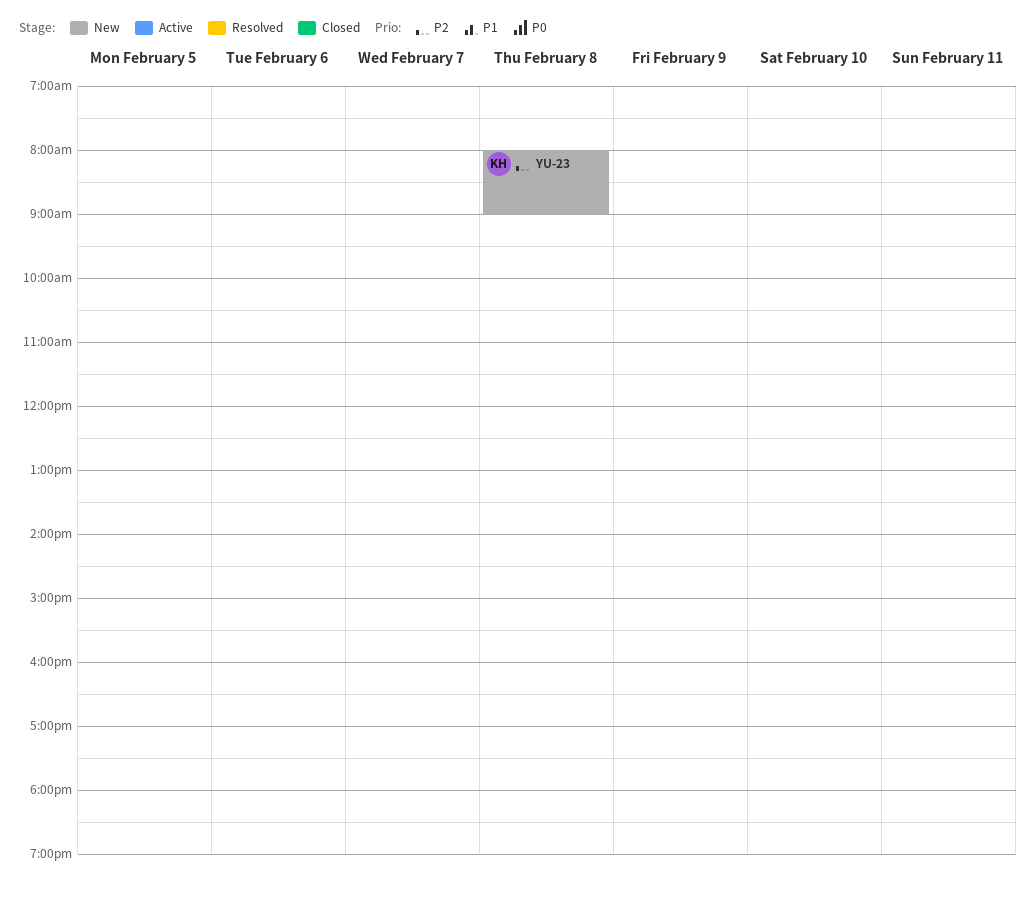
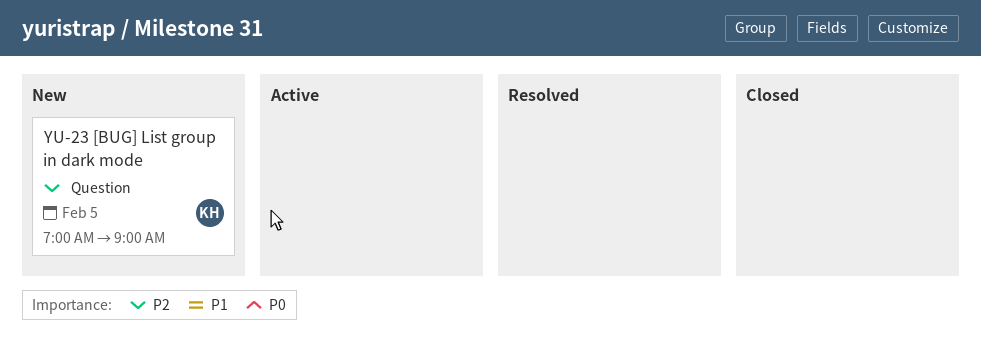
YU-23, day: Feb 8 -> Feb 5
YU-23, begins: 08:00 -> 07:00

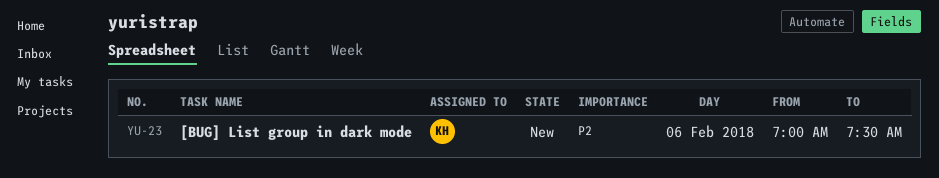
YU-23, day: Feb 5 -> Feb 6
YU-23, ends: 09:00 -> 07:30

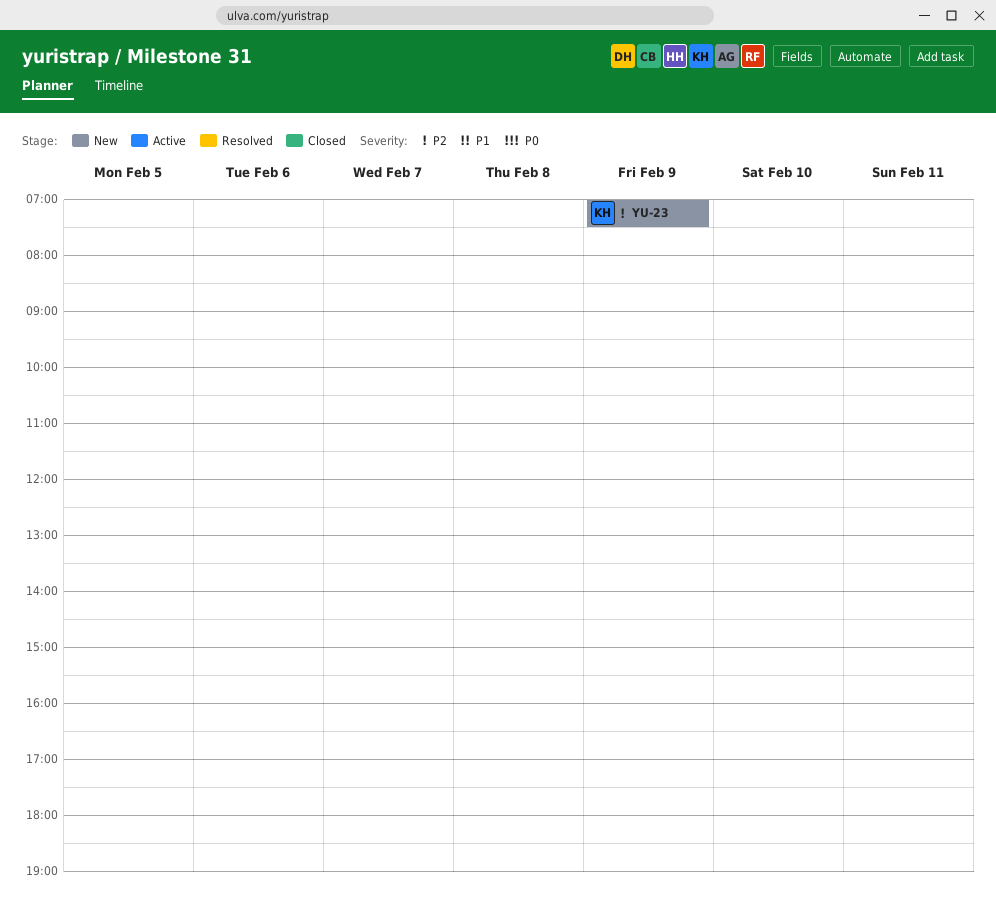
YU-23, day: Feb 6 -> Feb 9

